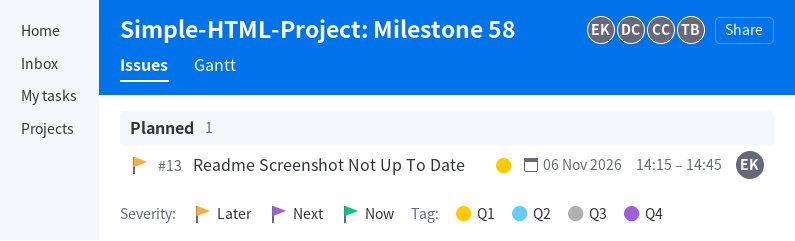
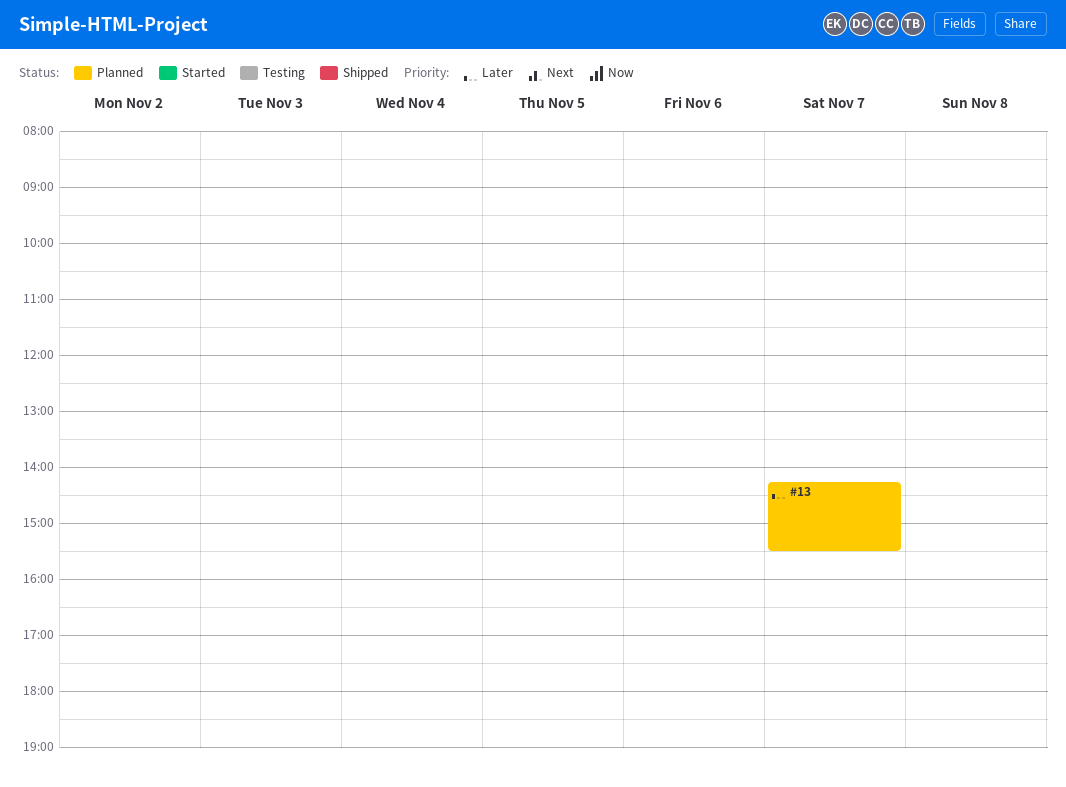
#13, day: Nov 6 -> Nov 7
#13, ends: 14:45 -> 15:30

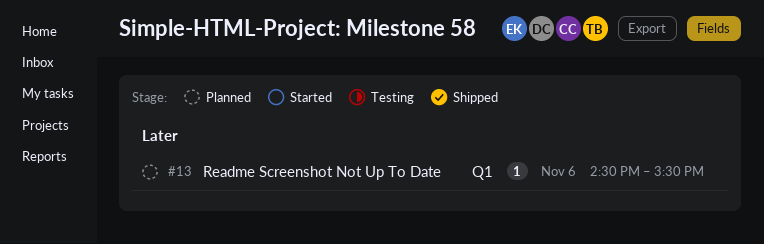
#13, day: Nov 7 -> Nov 6
#13, begins: 14:15 -> 14:30

